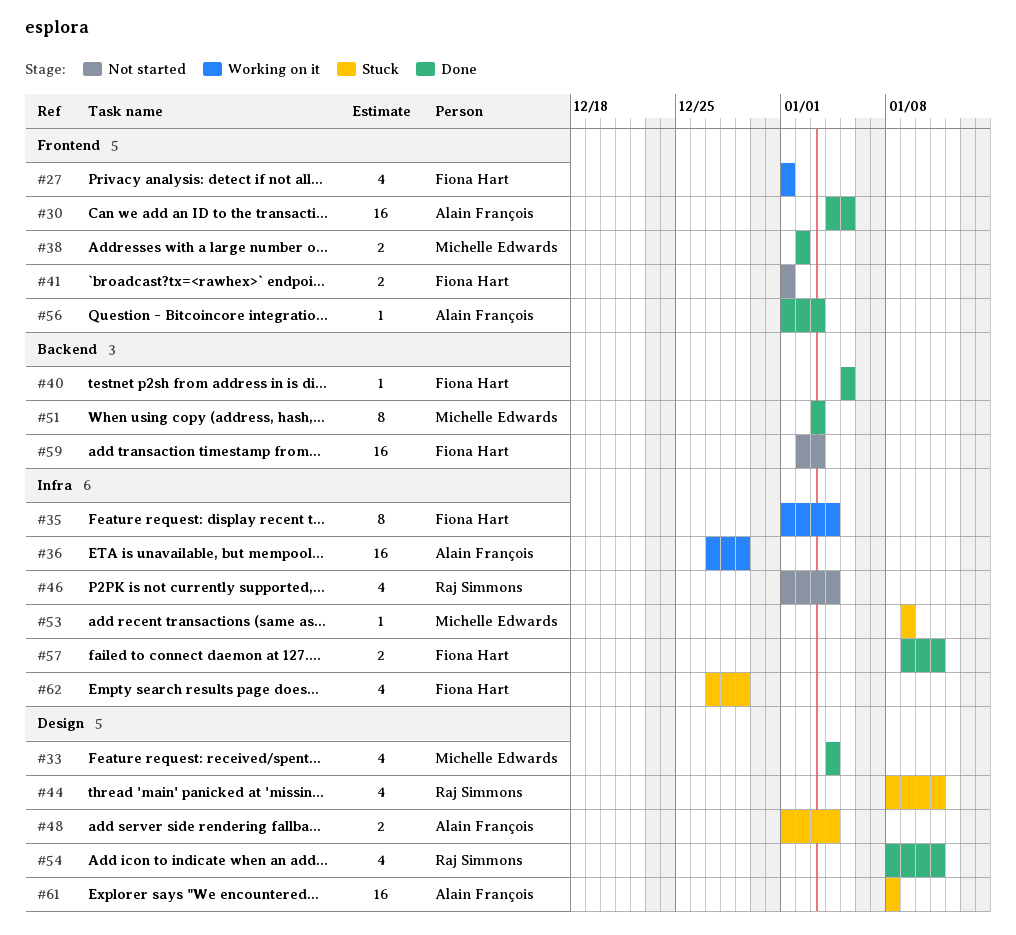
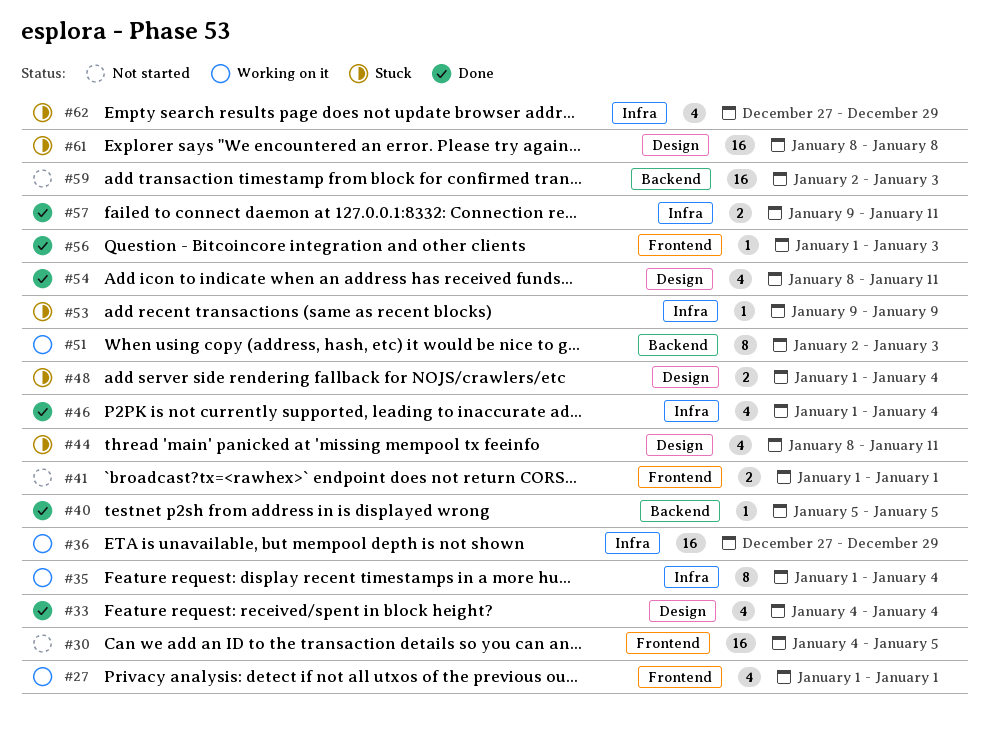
#30, status: Done -> Not started
#38: present -> none
#46, status: Not started -> Done
#51, status: Done -> Working on it
#51, start: Jan 3 -> Jan 2

